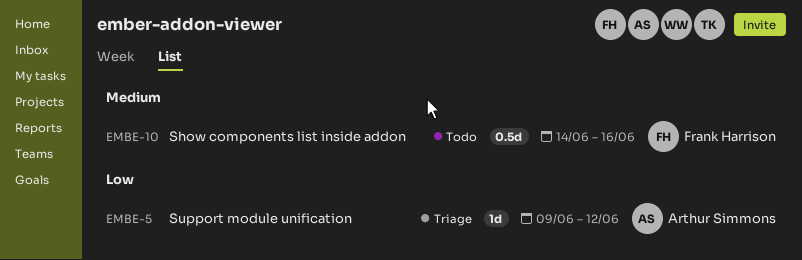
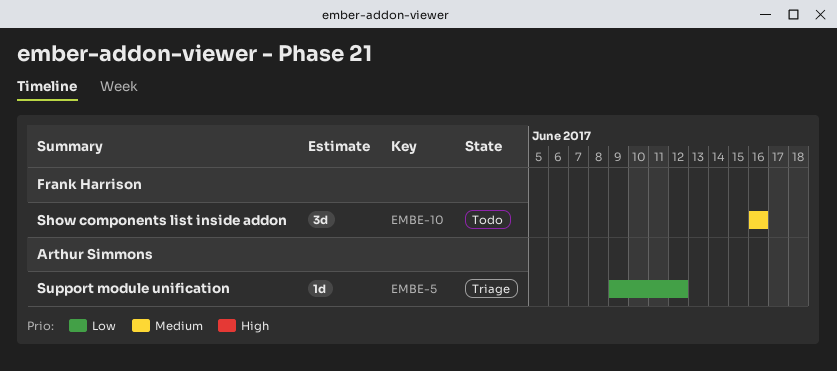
EMBE-10, estimate: 0.5d -> 3d
EMBE-10, start: Jun 14 -> Jun 16

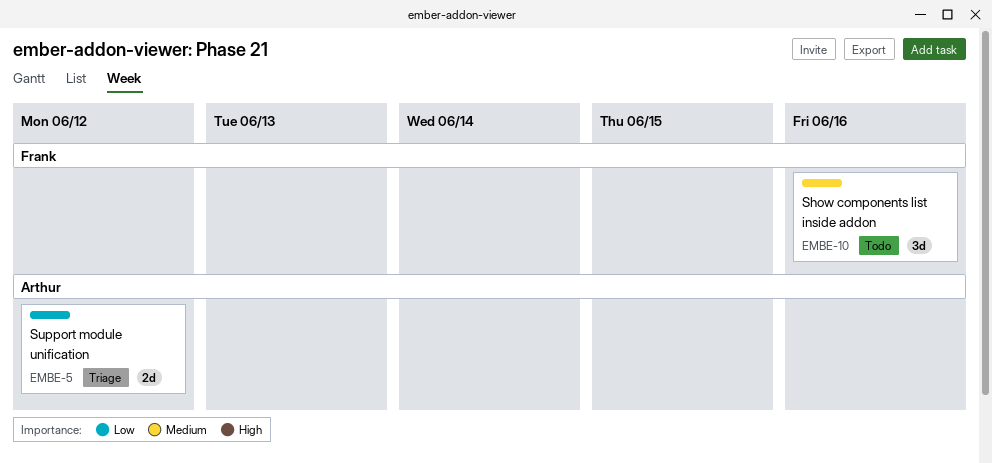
EMBE-5, estimate: 1d -> 2d

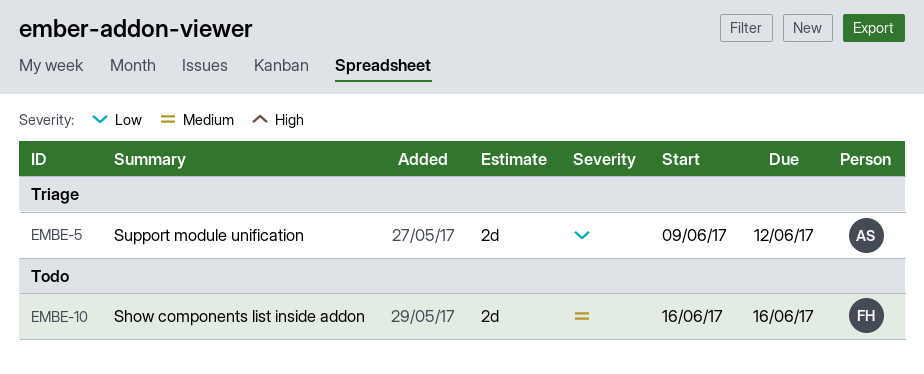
EMBE-10, estimate: 3d -> 2d

